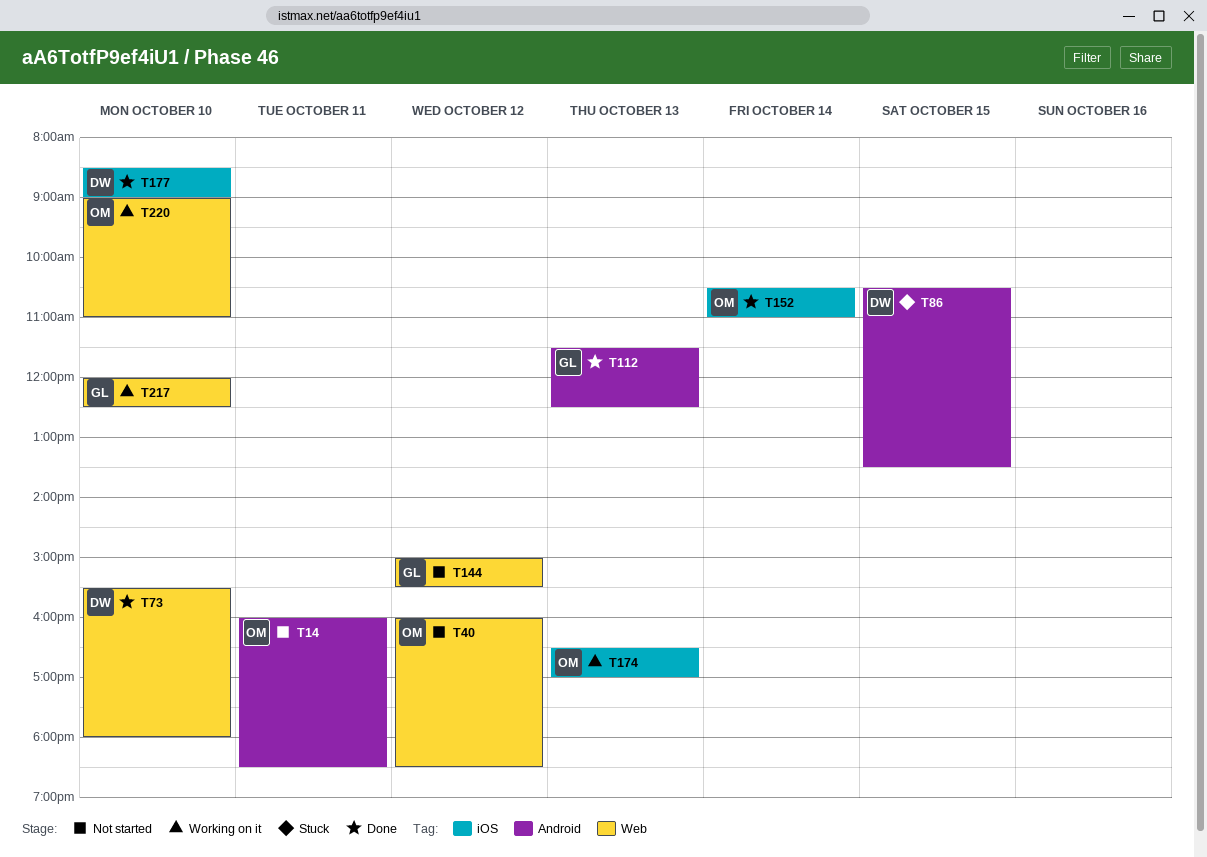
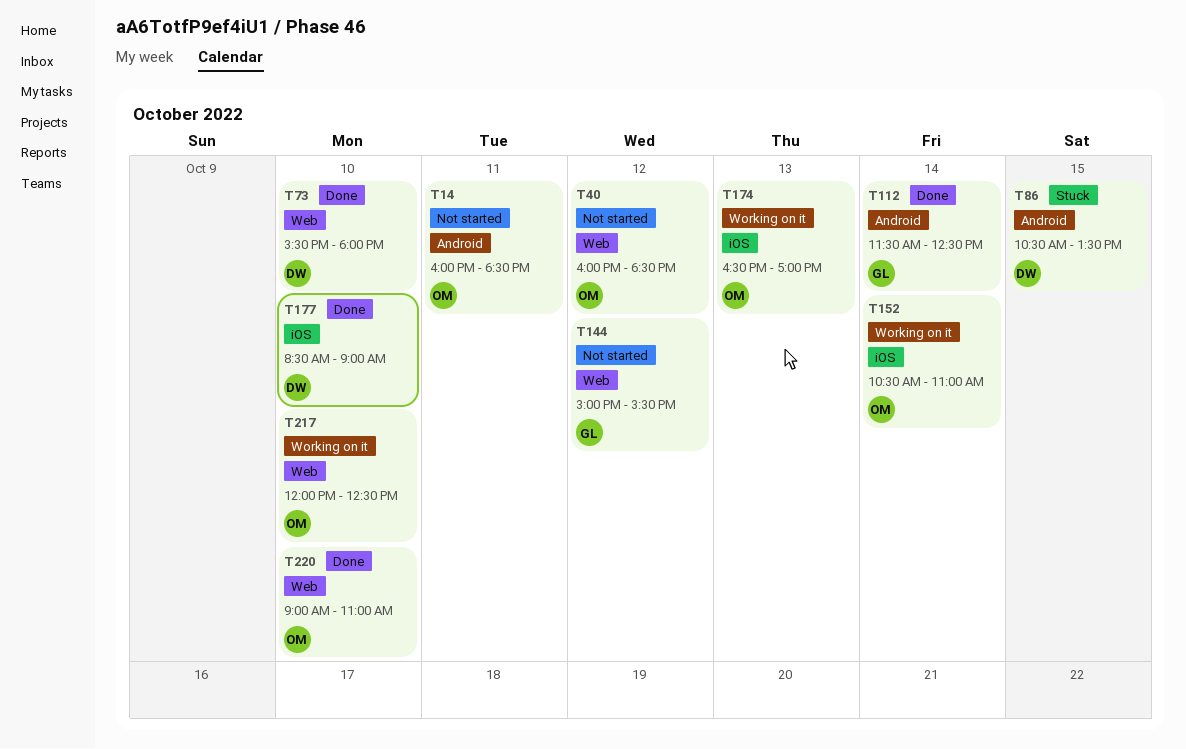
T112, day: Oct 13 -> Oct 14
T152, status: Done -> Working on it
T217, owner: GL -> OM
T220, status: Working on it -> Done

